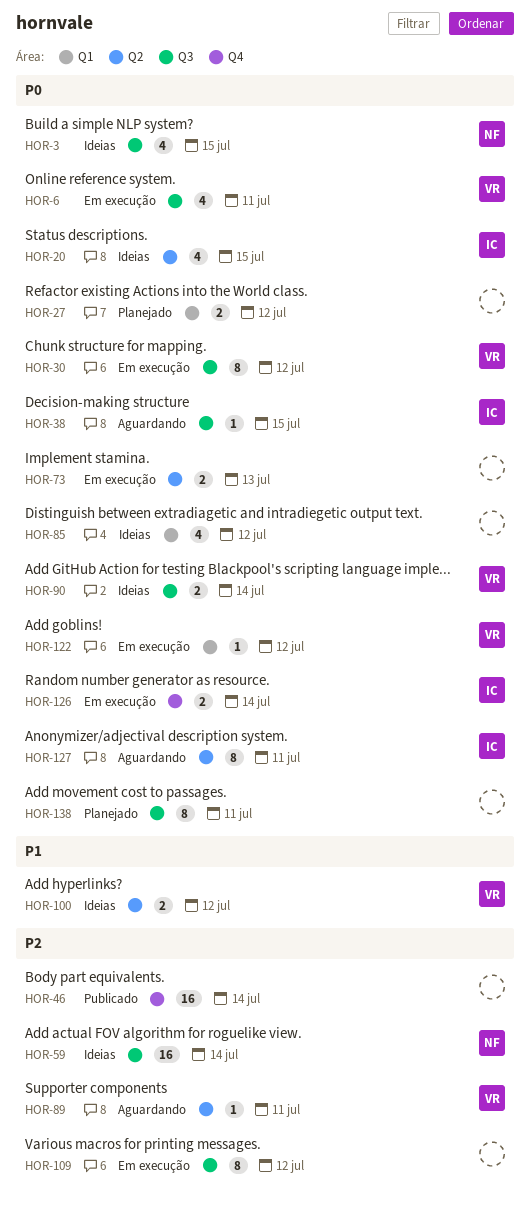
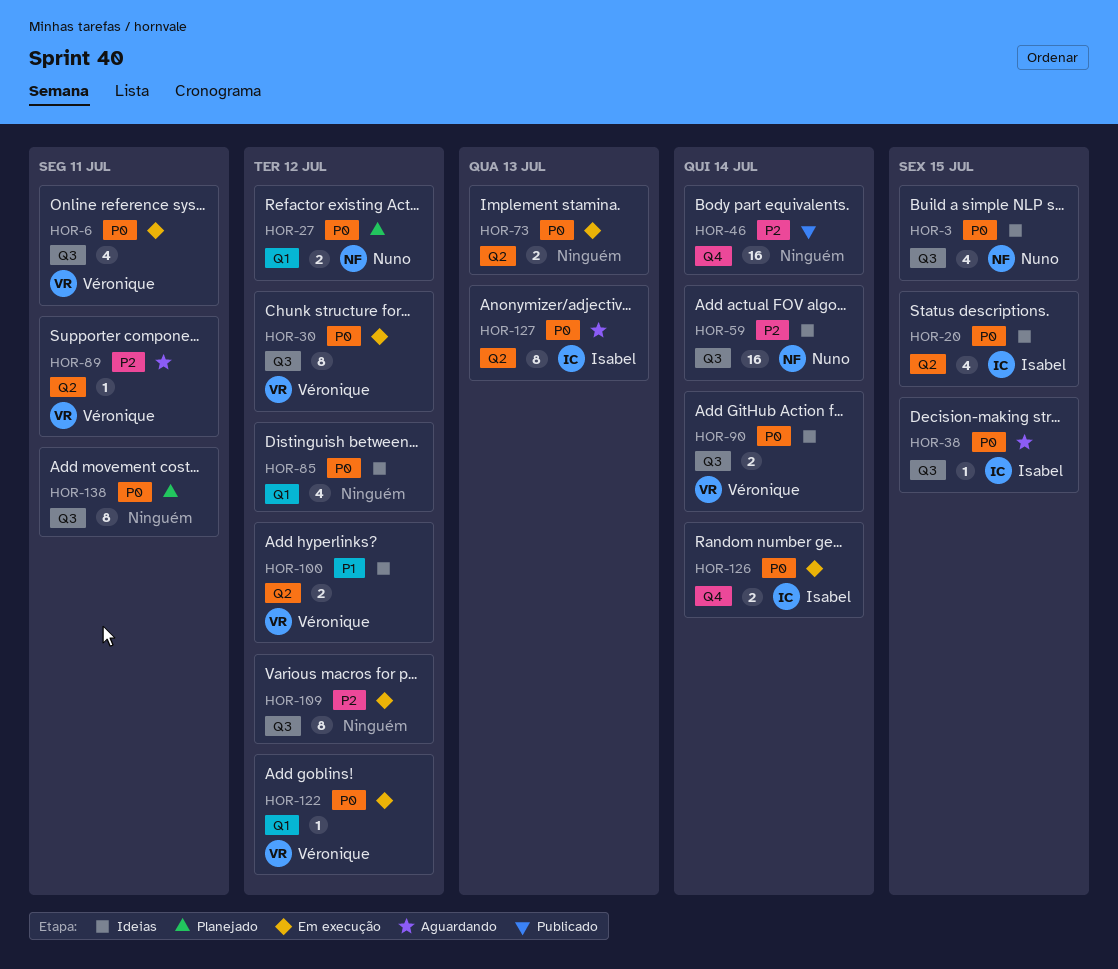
HOR-27, owner: none -> Nuno
HOR-127, due: Jul 11 -> Jul 13

